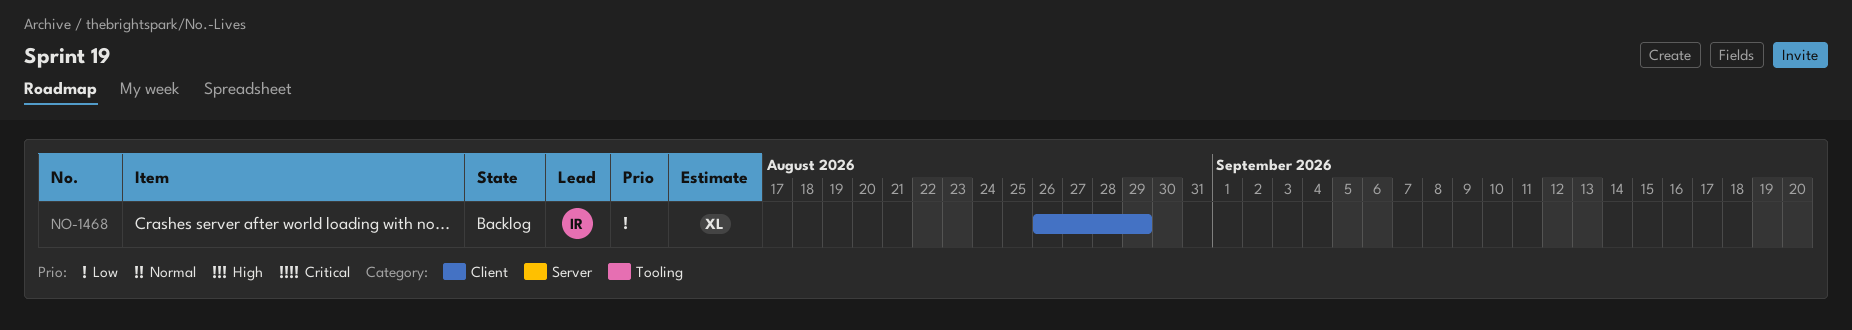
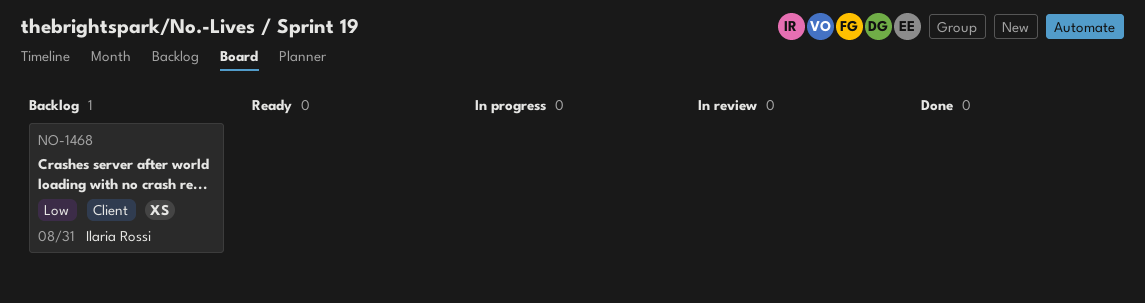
NO-1468, estimate: XL -> XS
NO-1468, due: Aug 29 -> Aug 31

